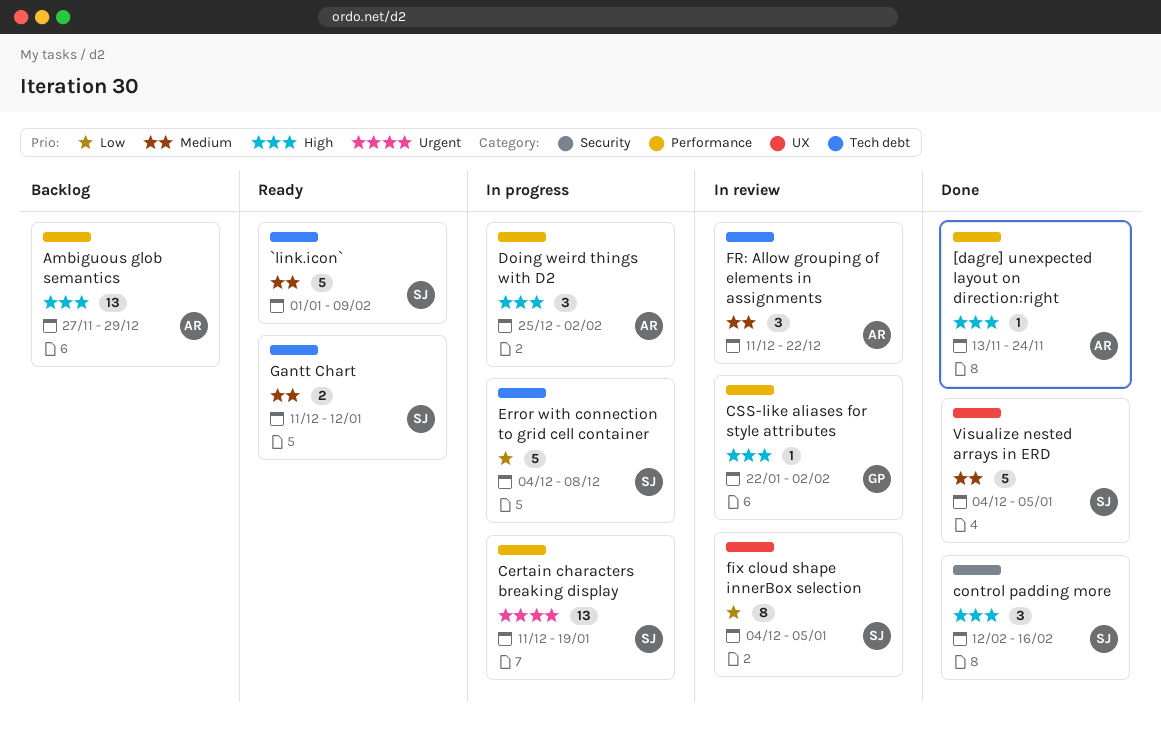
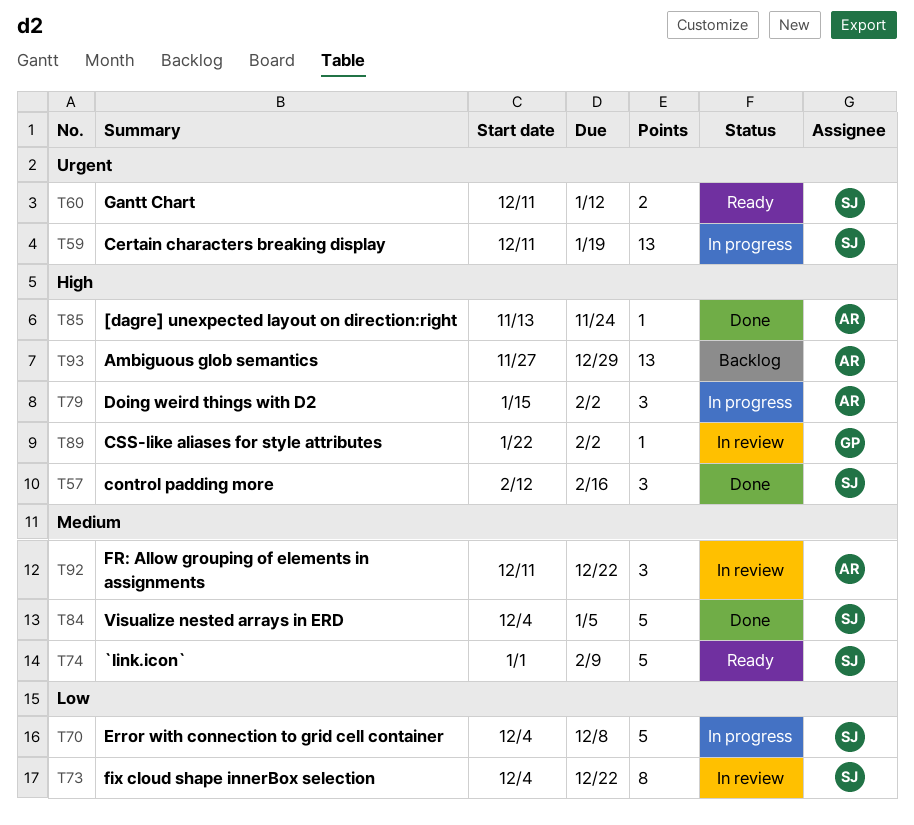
Doing weird things with D2, start: Dec 25 -> Jan 15
fix cloud shape innerBox selection, due: Jan 5 -> Dec 22
Gantt Chart, priority: Medium -> Urgent

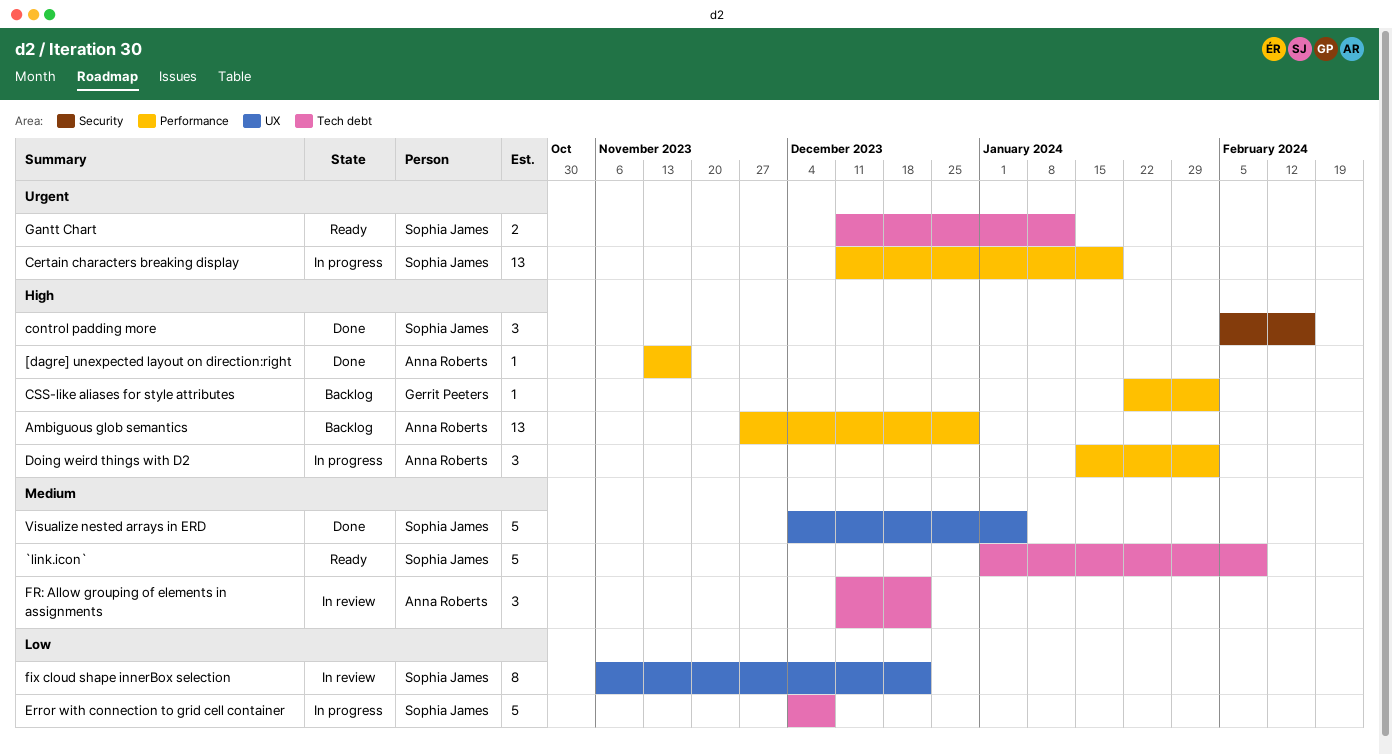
[dagre] unexpected layout on direction:right, due: Nov 24 -> Nov 17
control padding more, start: Feb 12 -> Feb 5
CSS-like aliases for style attributes, status: In review -> Backlog
fix cloud shape innerBox selection, start: Dec 4 -> Nov 6

